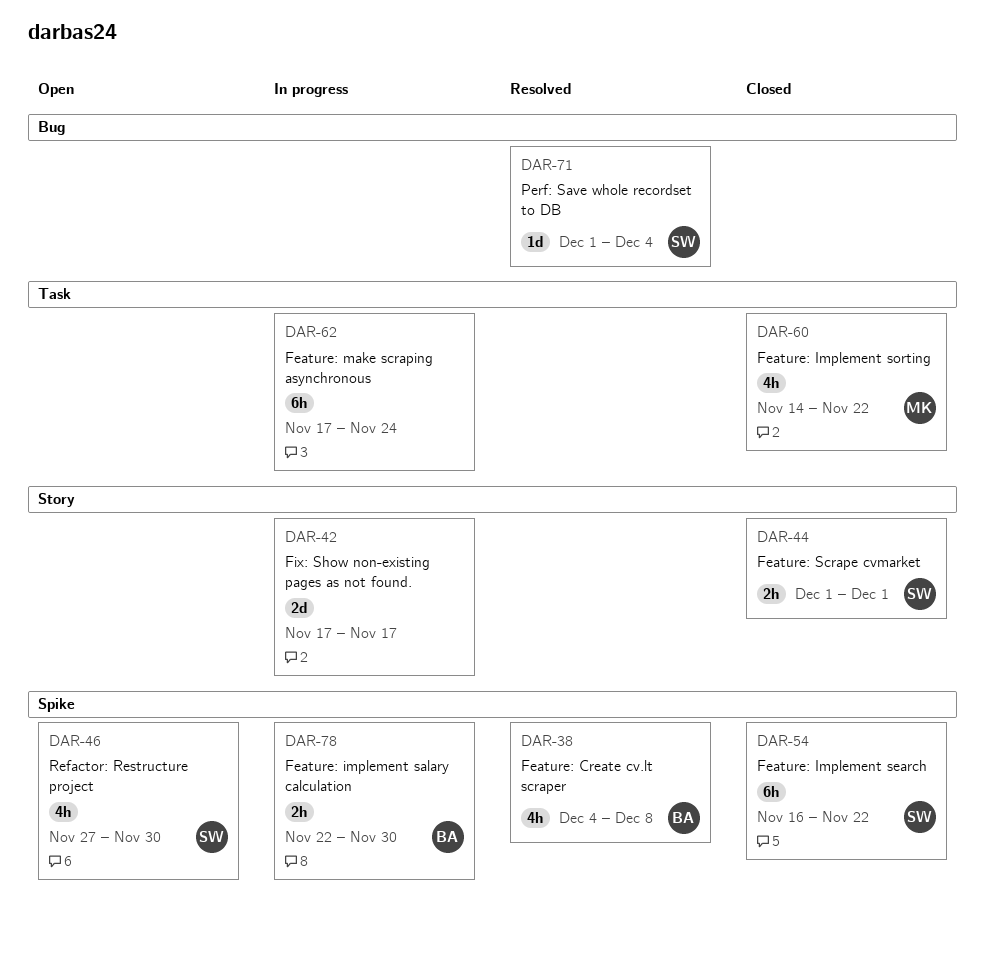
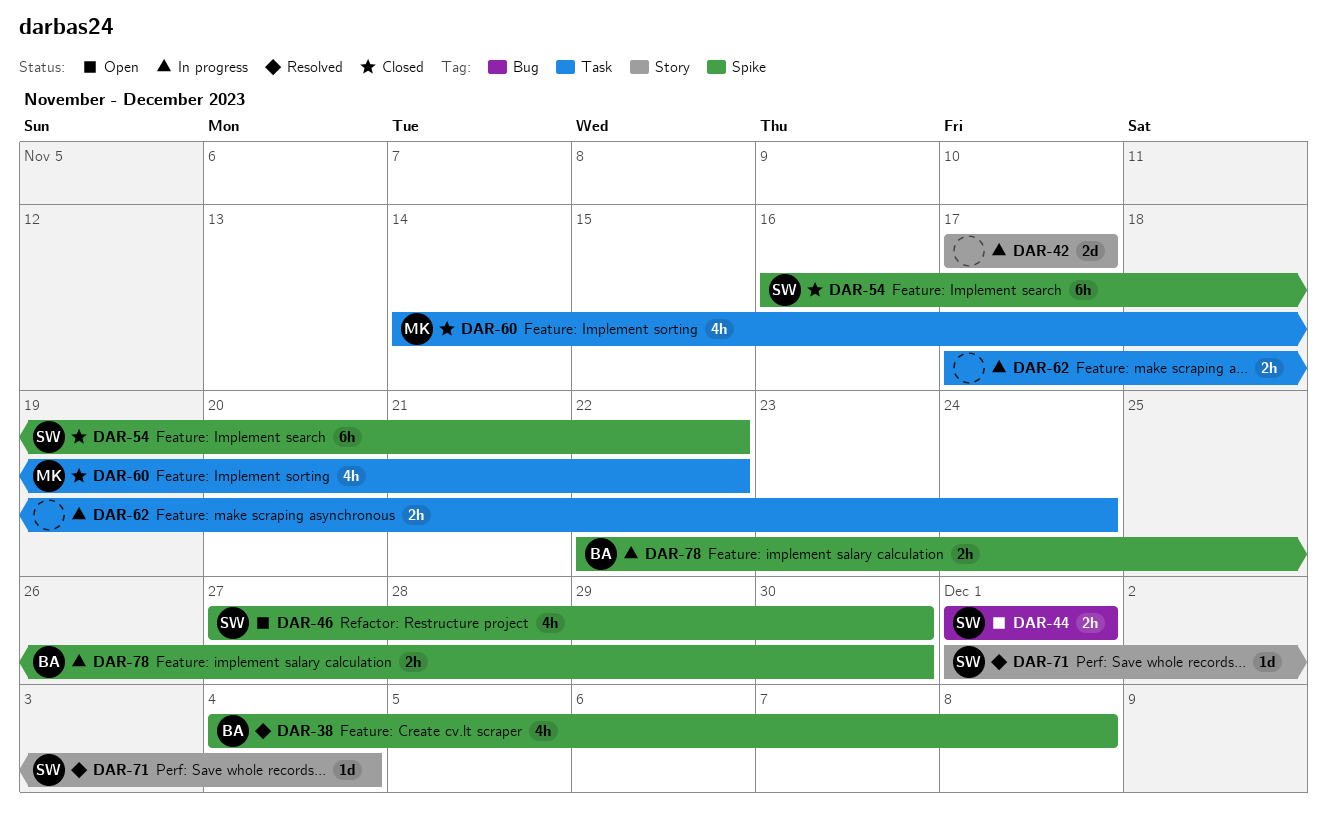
DAR-44, status: Closed -> Open
DAR-44, label: Story -> Bug
DAR-62, estimate: 6h -> 2h
DAR-71, label: Bug -> Story

